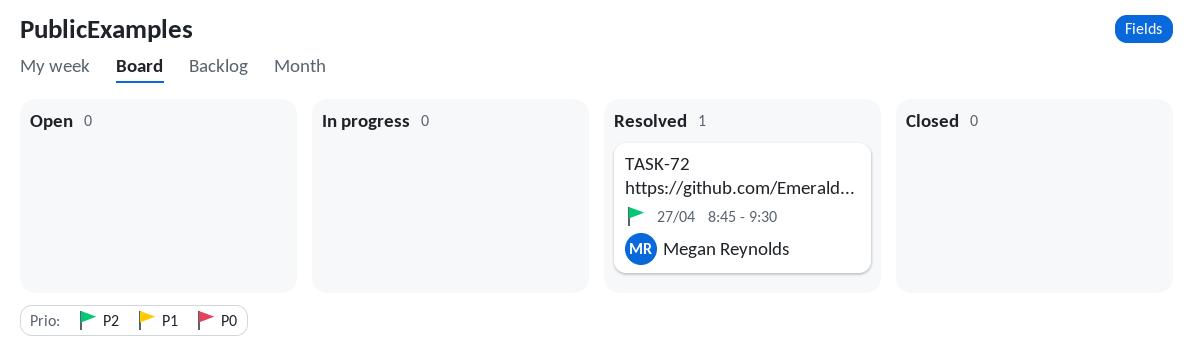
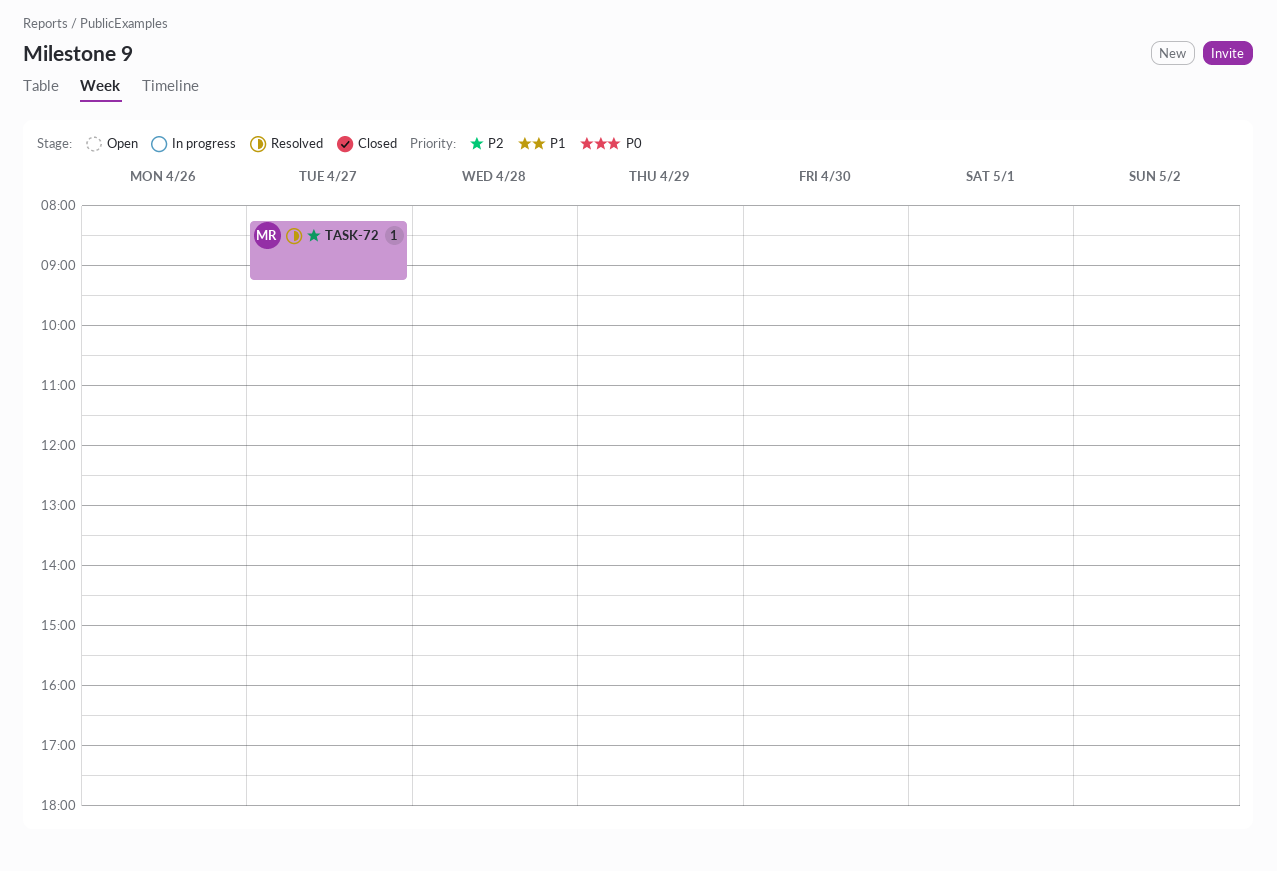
TASK-72, begins: 08:45 -> 08:15
TASK-72, ends: 09:30 -> 09:15

